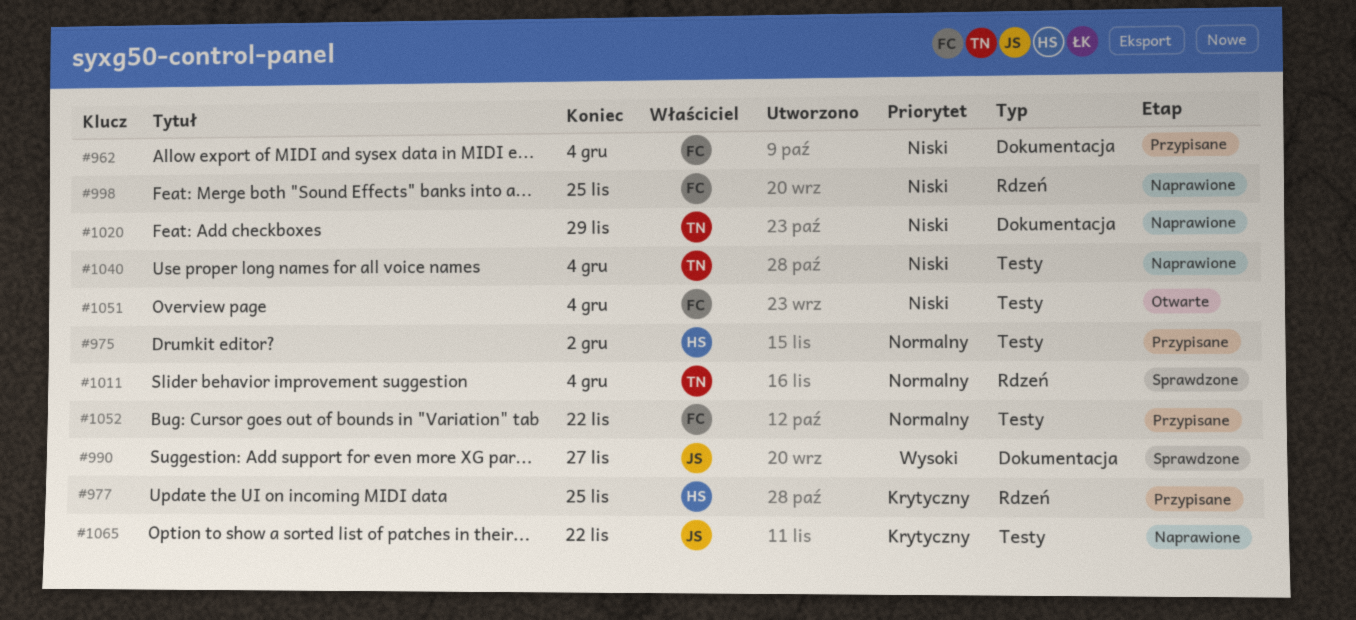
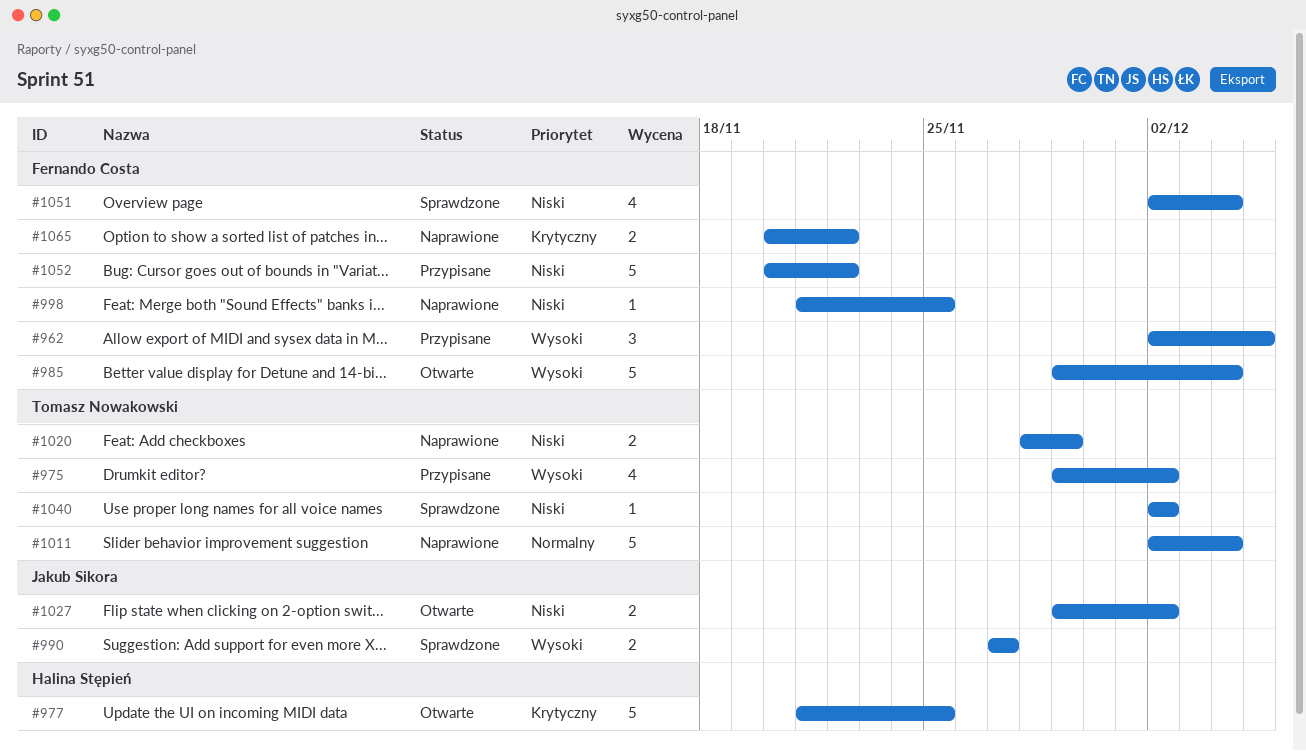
#962, priority: Niski -> Wysoki
#962, due: Dec 4 -> Dec 5
#975, owner: Halina Stępień -> Tomasz Nowakowski
#975, priority: Normalny -> Wysoki
#977, status: Przypisane -> Otwarte
#985: none -> present
#1011, status: Sprawdzone -> Naprawione
#1027: none -> present
#1040, status: Naprawione -> Sprawdzone
#1040, due: Dec 4 -> Dec 2
#1051, status: Otwarte -> Sprawdzone
#1052, priority: Normalny -> Niski
#1065, owner: Jakub Sikora -> Fernando Costa

